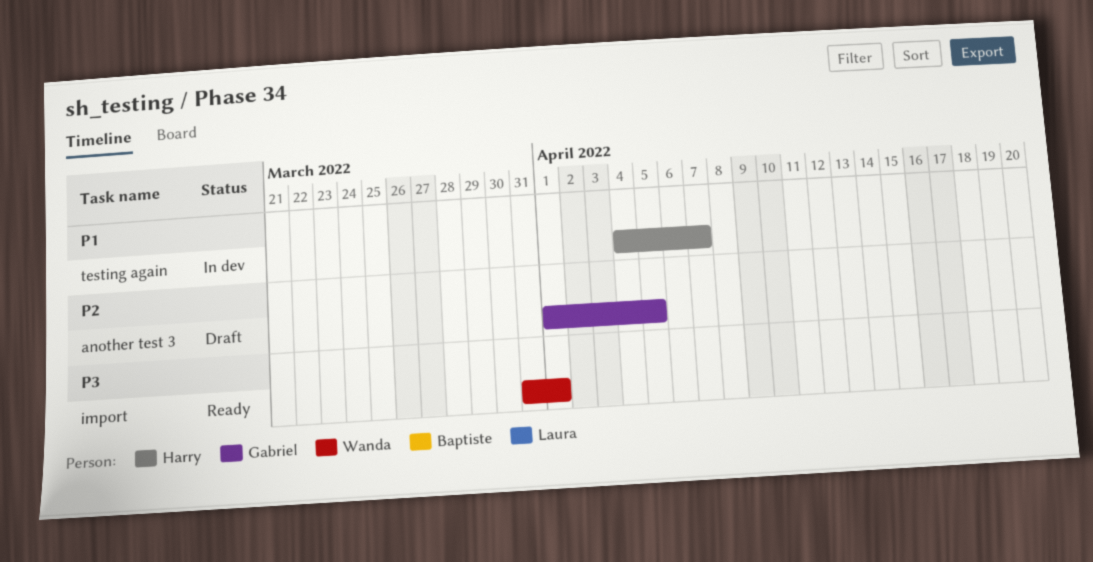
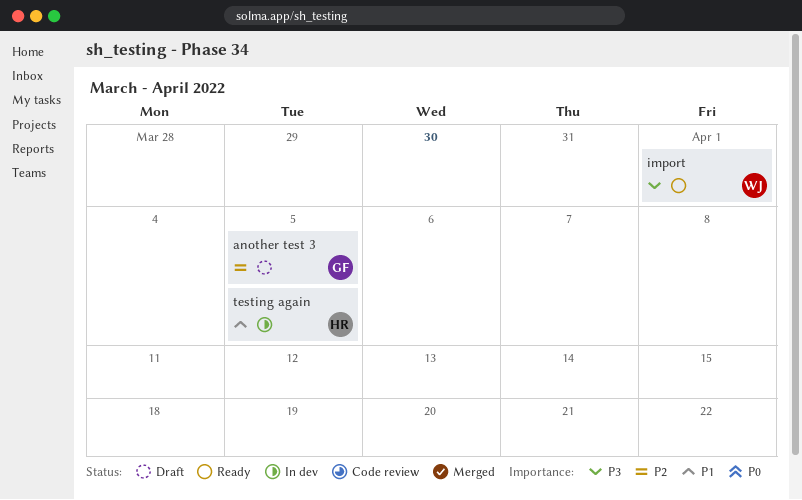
testing again, due: Apr 7 -> Apr 5

